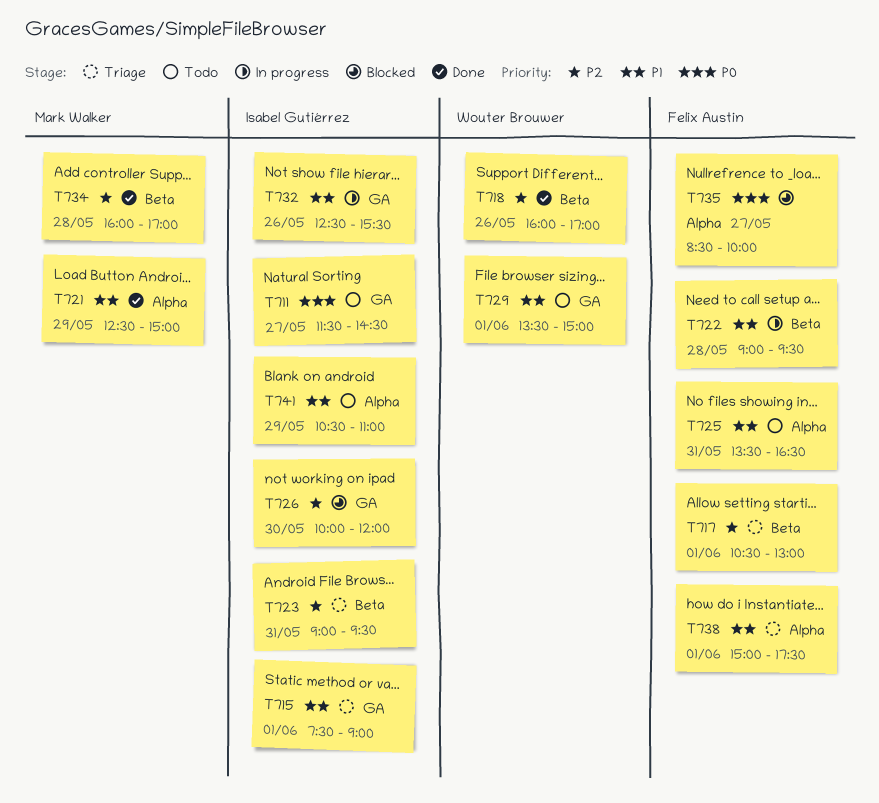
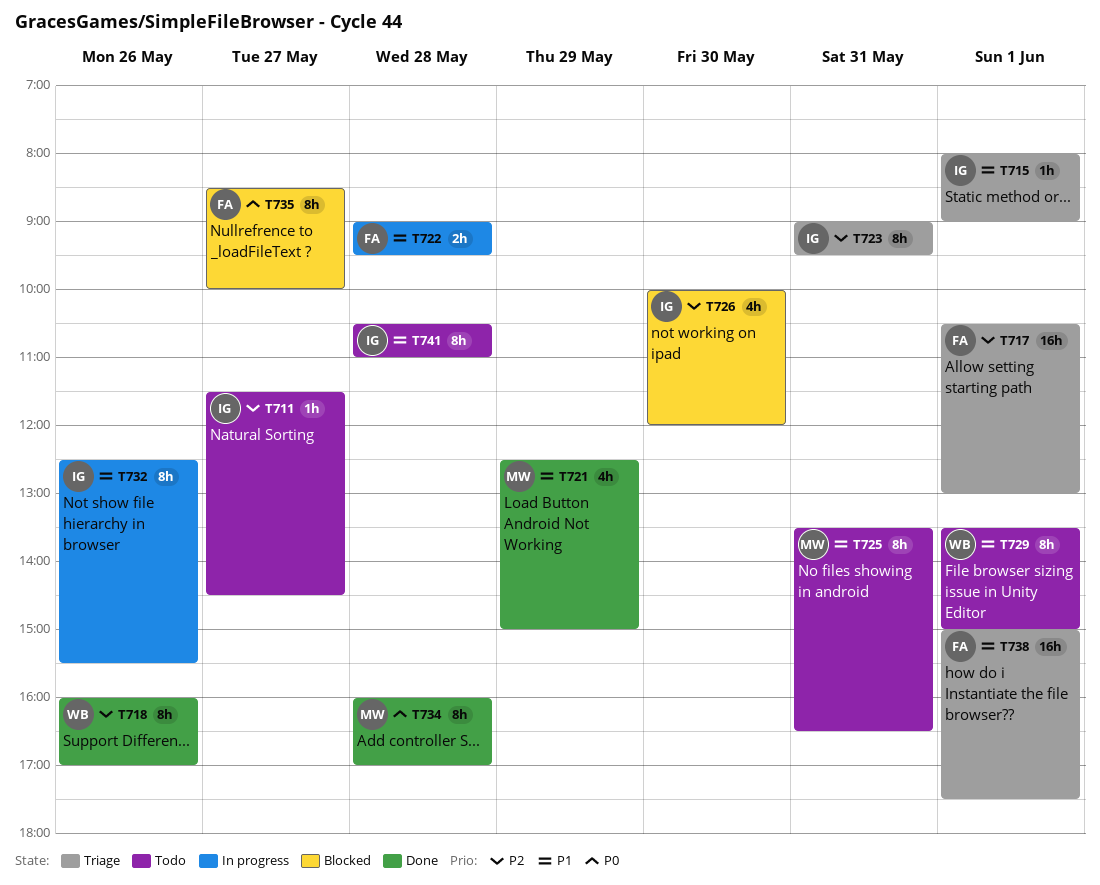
T711, priority: P0 -> P2
T715, begins: 07:30 -> 08:00
T725, owner: Felix Austin -> Mark Walker
T734, priority: P2 -> P0
T741, day: May 29 -> May 28

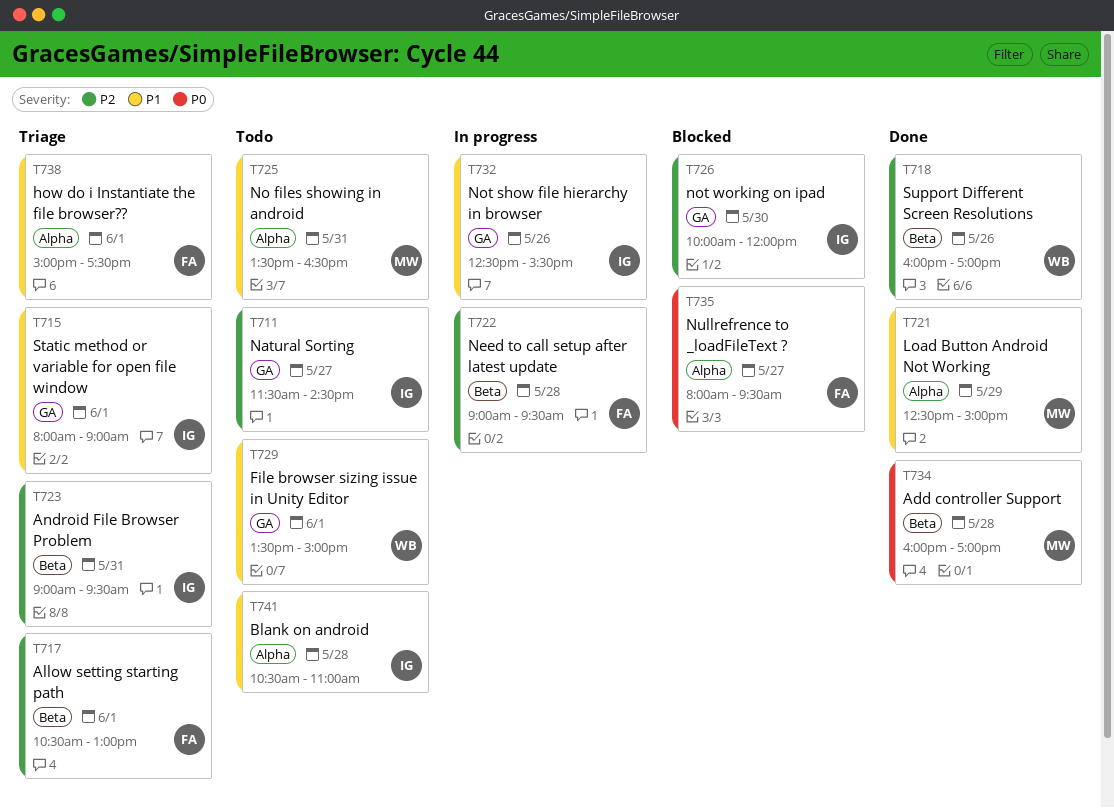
T722, priority: P1 -> P2
T735, begins: 08:30 -> 08:00
T735, ends: 10:00 -> 09:30

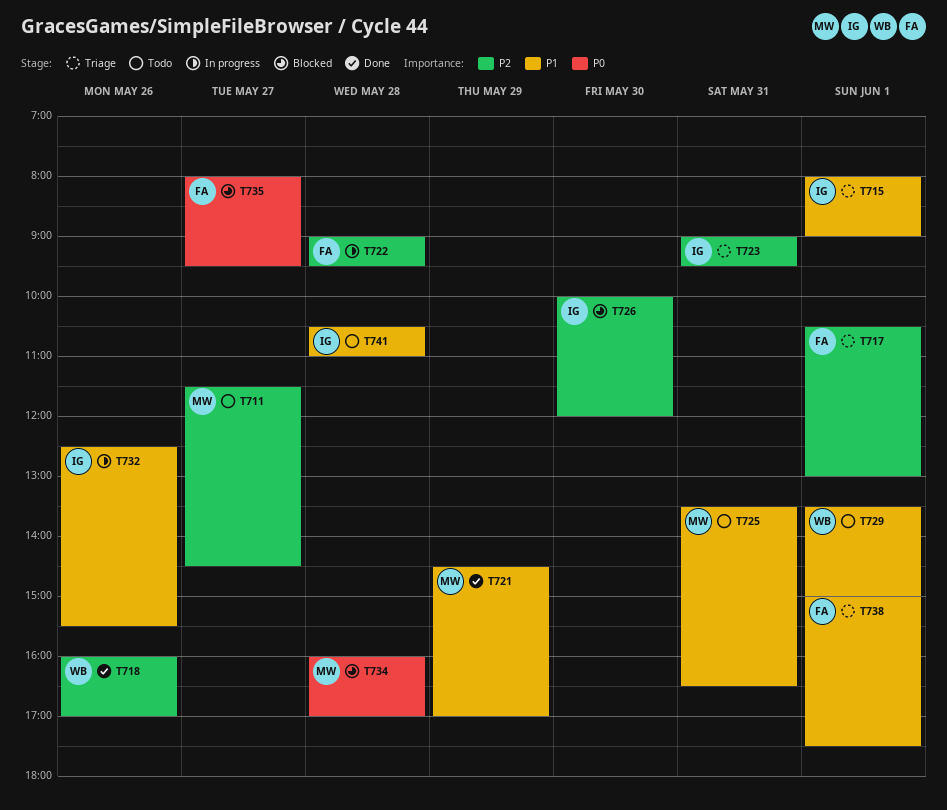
T711, owner: IG -> MW
T721, begins: 12:30 -> 14:30
T721, ends: 15:00 -> 17:00
T734, status: Done -> Blocked

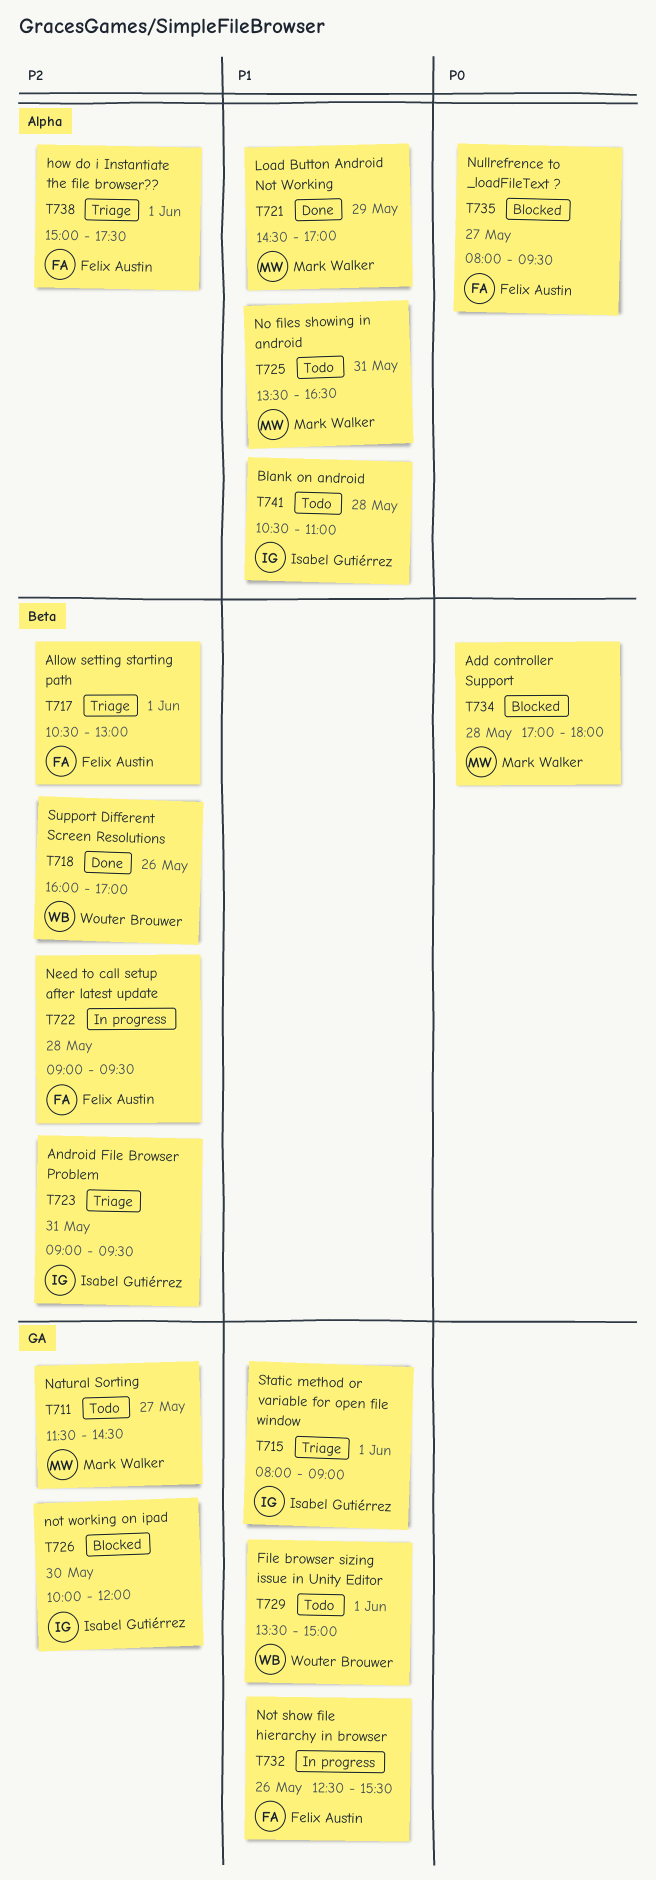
T732, owner: Isabel Gutiérrez -> Felix Austin
T734, begins: 16:00 -> 17:00
T734, ends: 17:00 -> 18:00
T738, priority: P1 -> P2

